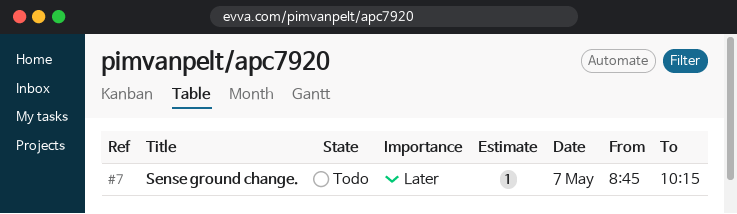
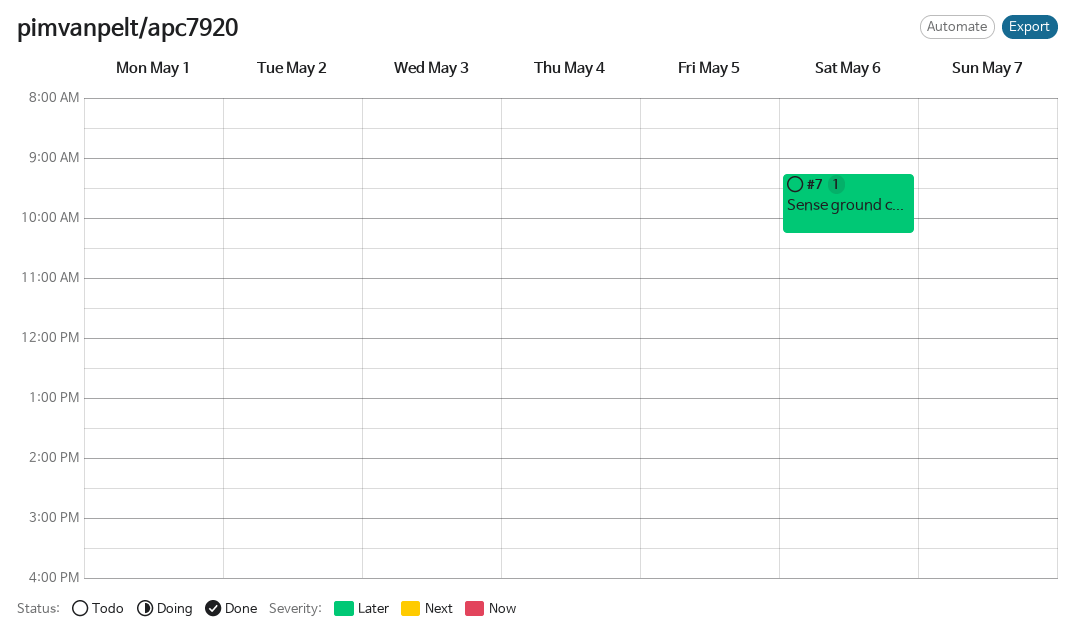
#7, day: May 7 -> May 6
#7, begins: 08:45 -> 09:15

